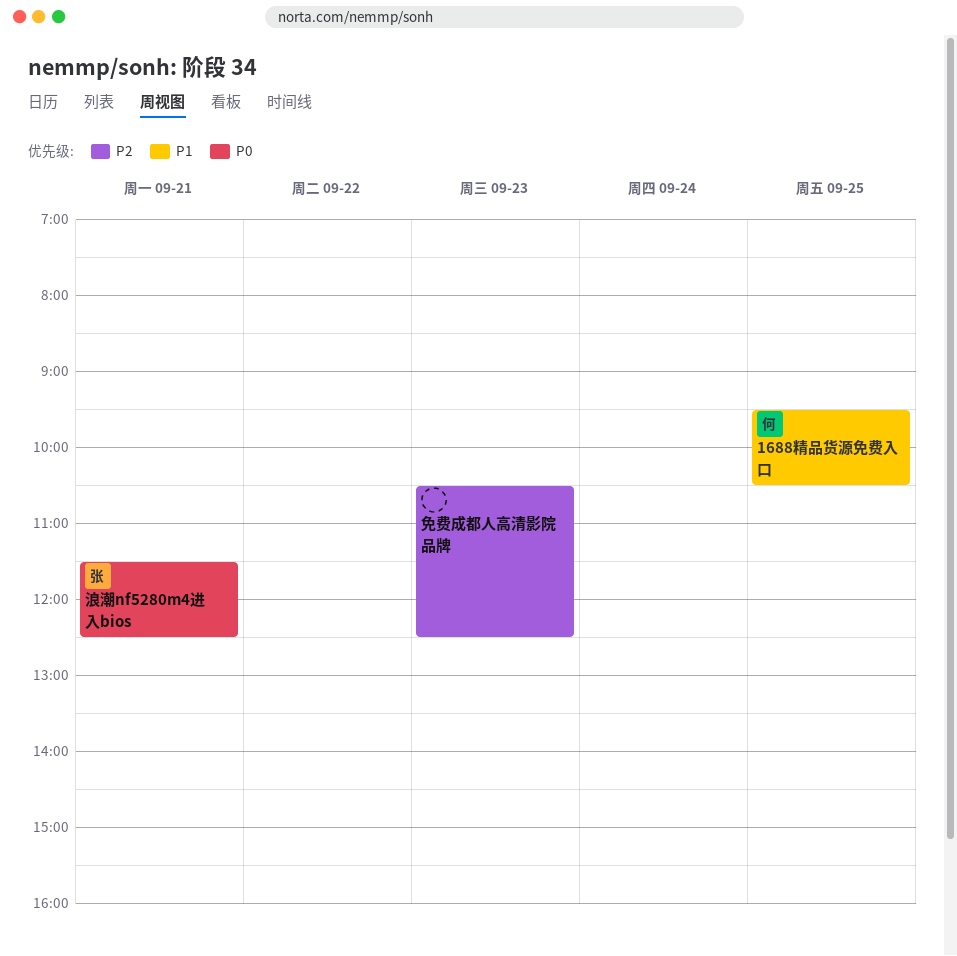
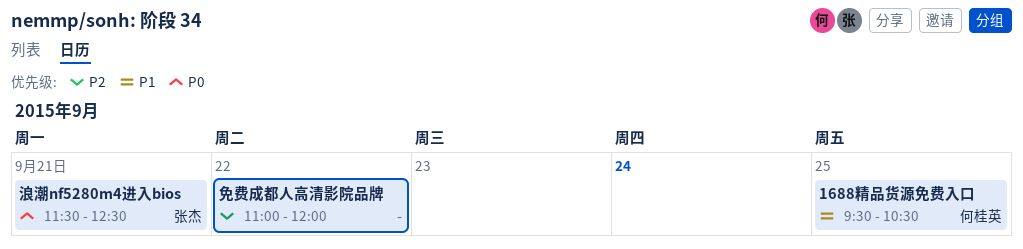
免费成都人高清影院品牌, day: Sep 23 -> Sep 22
免费成都人高清影院品牌, begins: 10:30 -> 11:00
免费成都人高清影院品牌, ends: 12:30 -> 12:00

